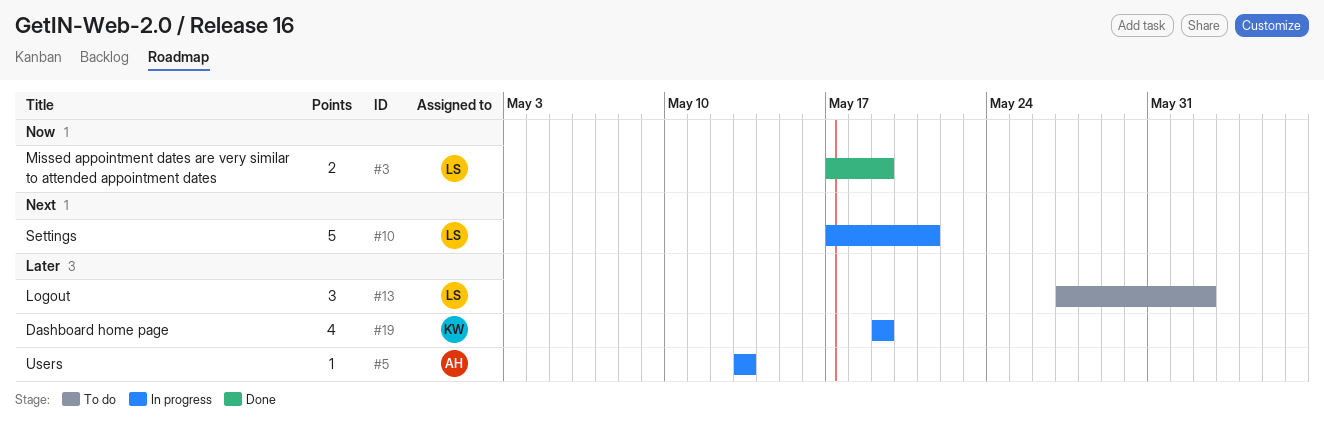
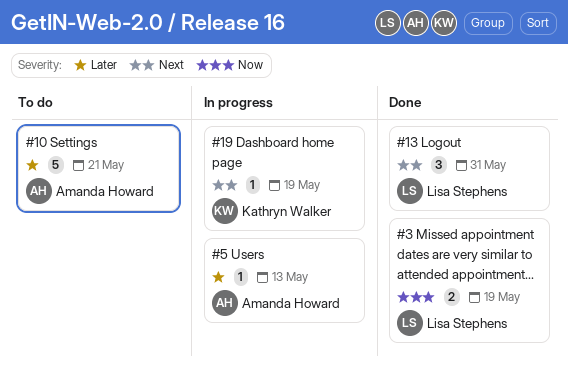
#10, status: In progress -> To do
#10, owner: Lisa Stephens -> Amanda Howard
#10, priority: Next -> Later
#13, status: To do -> Done
#13, priority: Later -> Next
#13, due: Jun 2 -> May 31
#19, priority: Later -> Next
#19, estimate: 4 -> 1

